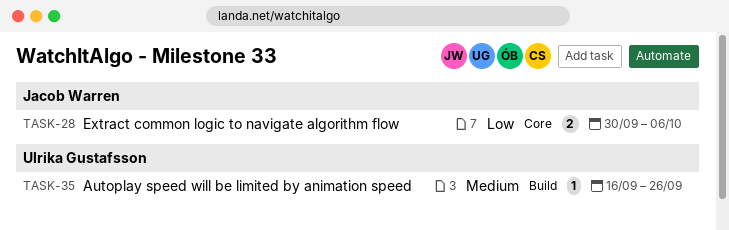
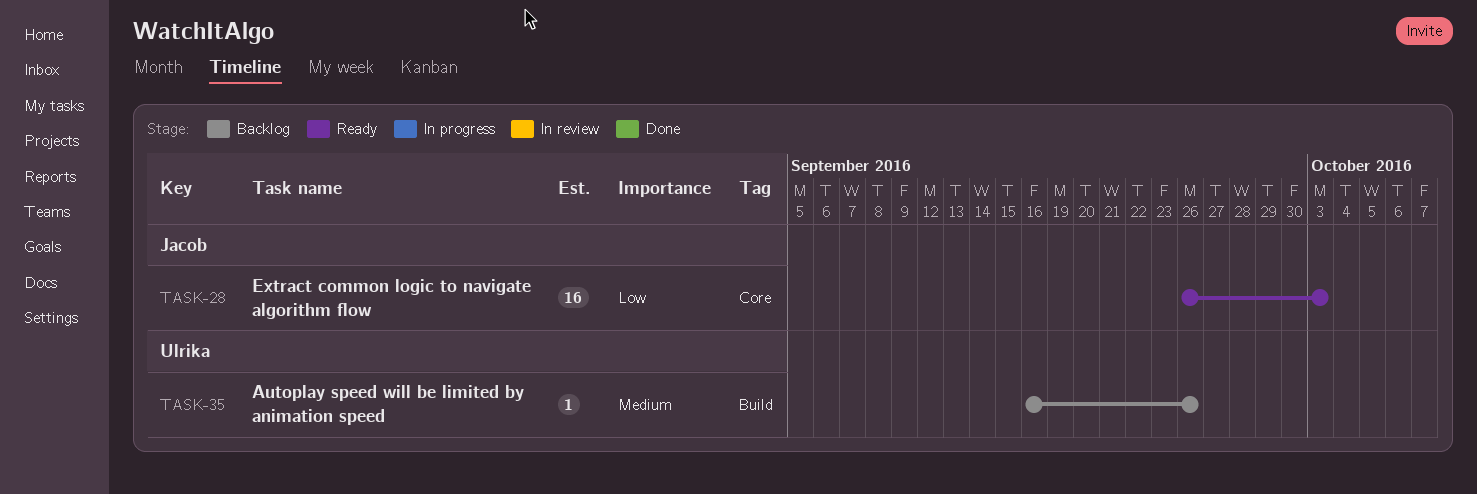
TASK-28, estimate: 2 -> 16
TASK-28, start: Sep 30 -> Sep 26
TASK-28, due: Oct 6 -> Oct 3

